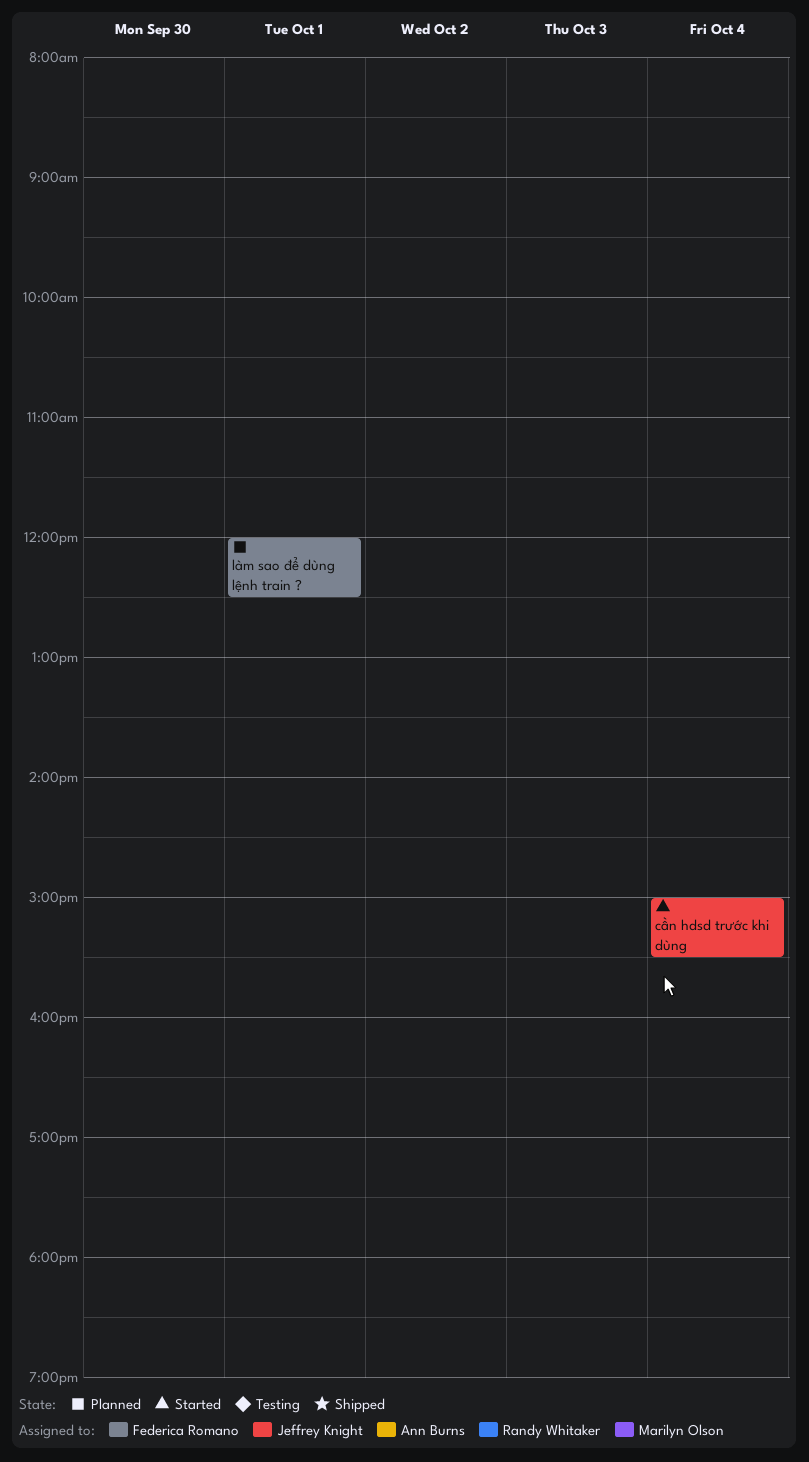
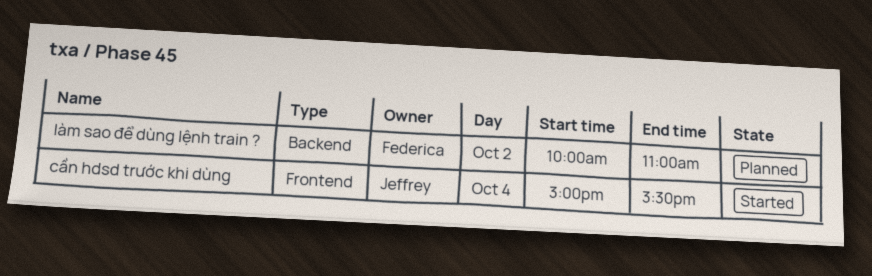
làm sao để dùng lệnh train ?, day: Oct 1 -> Oct 2
làm sao để dùng lệnh train ?, begins: 12:00 -> 10:00
làm sao để dùng lệnh train ?, ends: 12:30 -> 11:00

